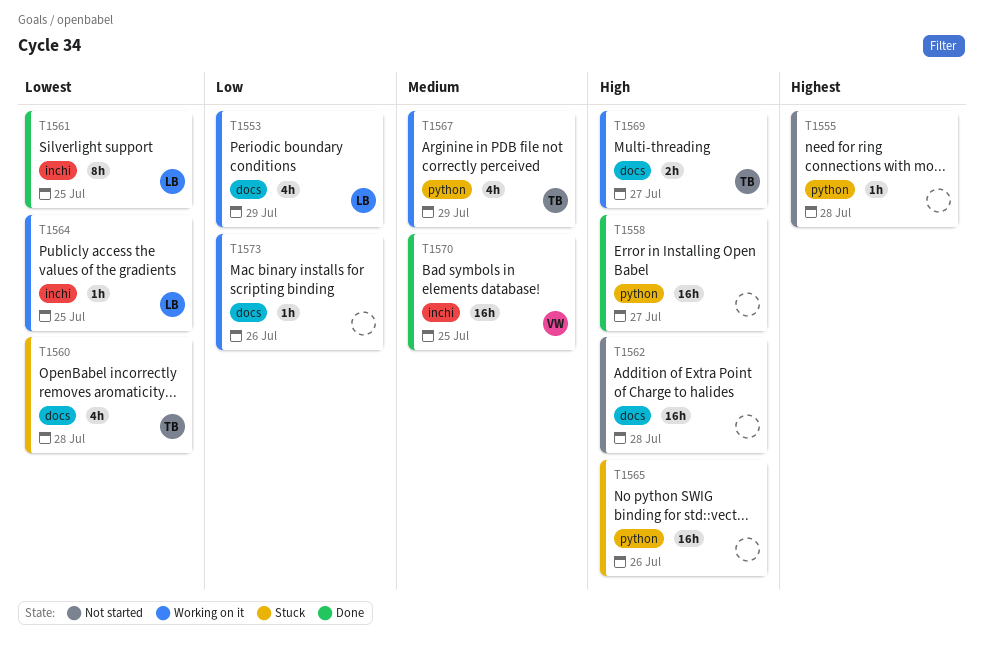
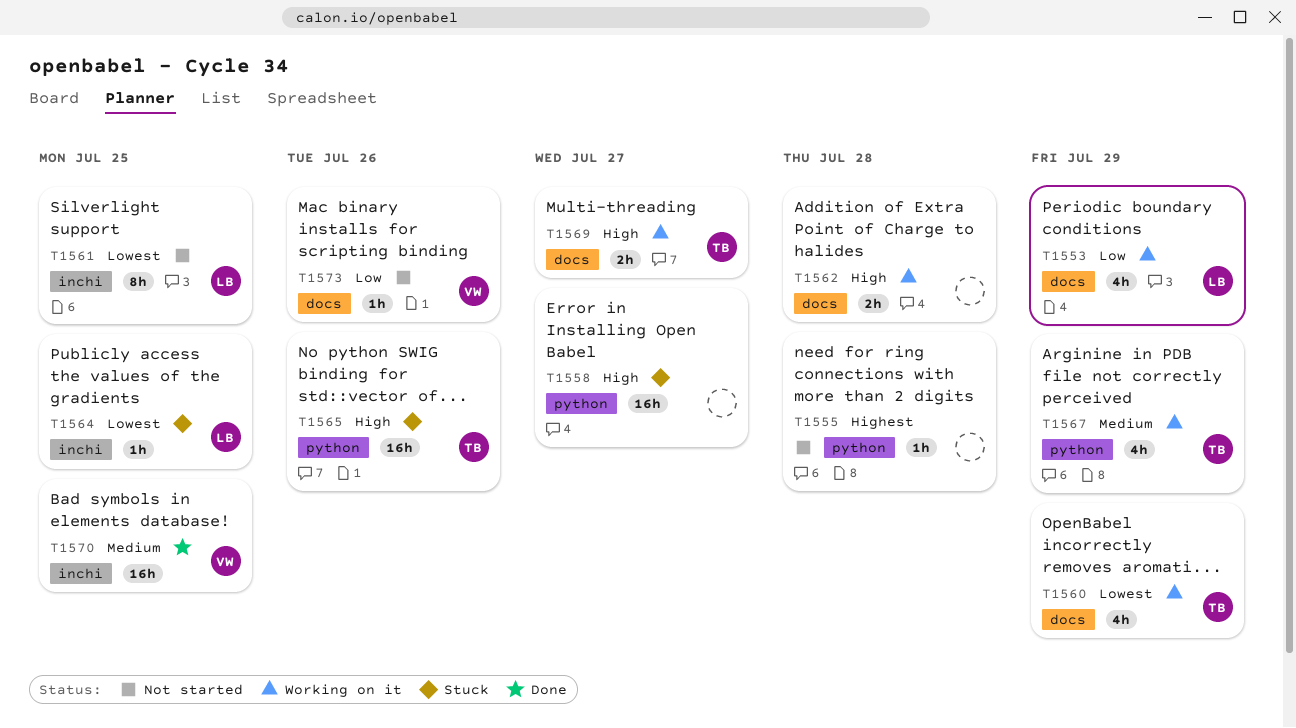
T1558, status: Done -> Stuck
T1560, status: Stuck -> Working on it
T1560, due: Jul 28 -> Jul 29
T1561, status: Done -> Not started
T1562, status: Not started -> Working on it
T1562, estimate: 16h -> 2h
T1564, status: Working on it -> Stuck
T1565, owner: none -> TB
T1573, status: Working on it -> Not started
T1573, owner: none -> VW

